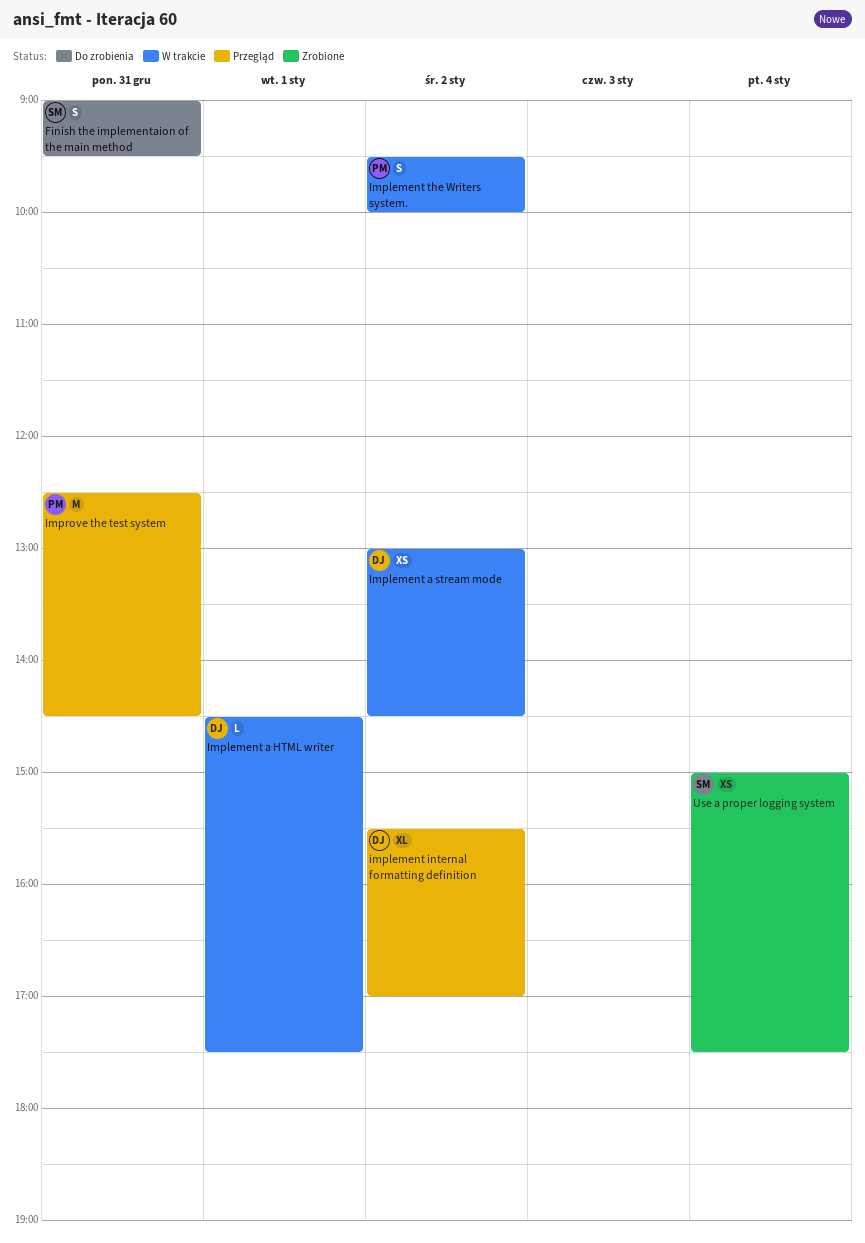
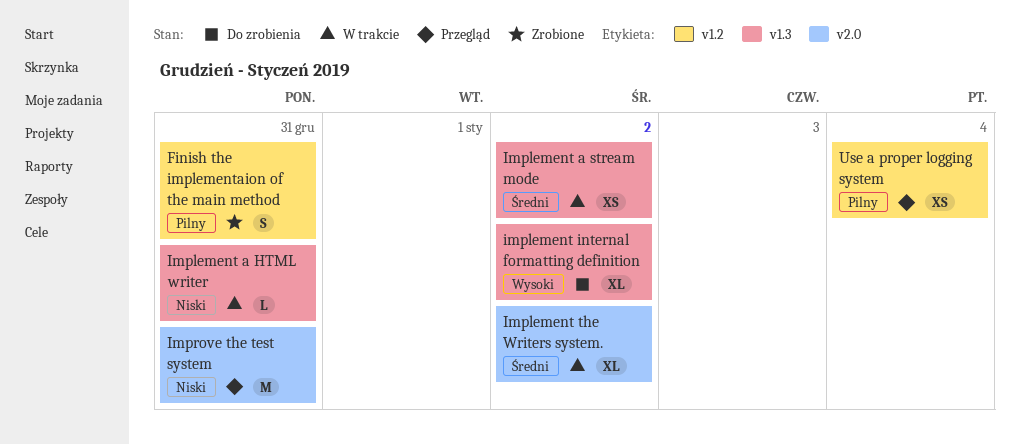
Finish the implementaion of the main method, status: Do zrobienia -> Zrobione
Implement a HTML writer, day: Jan 1 -> Dec 31
implement internal formatting definition, status: Przegląd -> Do zrobienia
Implement the Writers system., estimate: S -> XL
Use a proper logging system, status: Zrobione -> Przegląd

